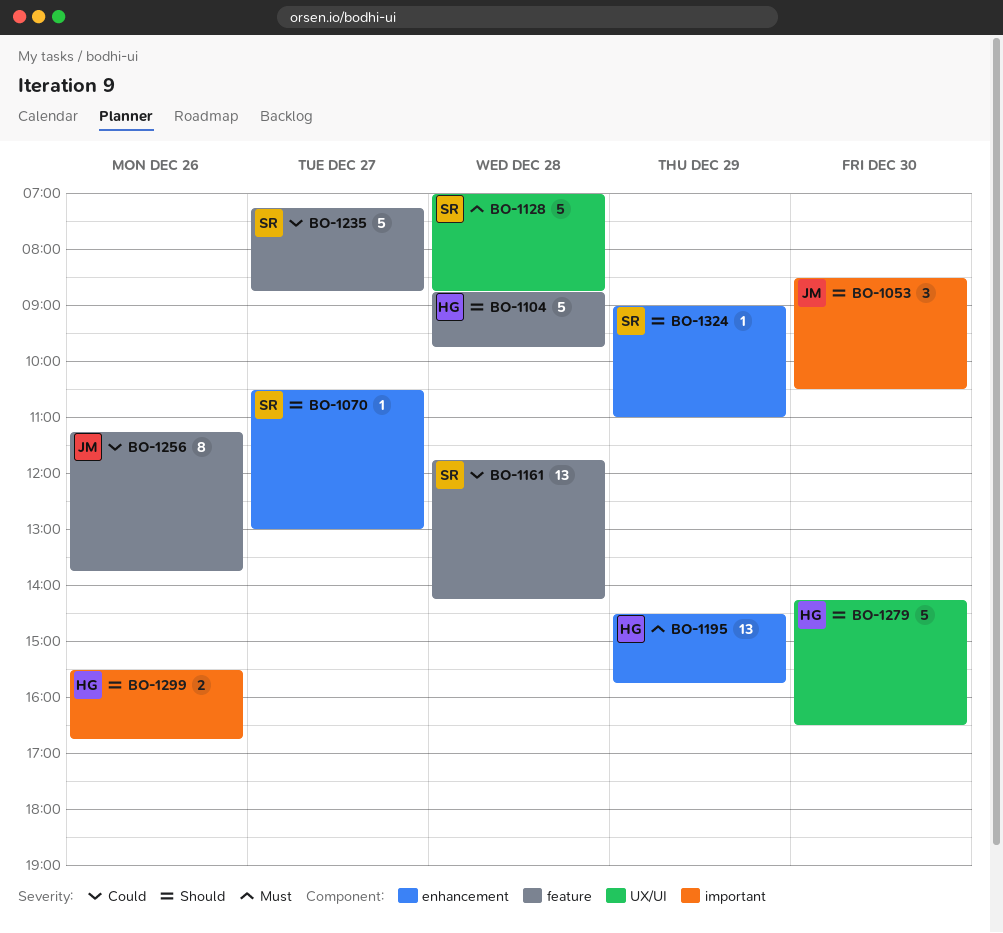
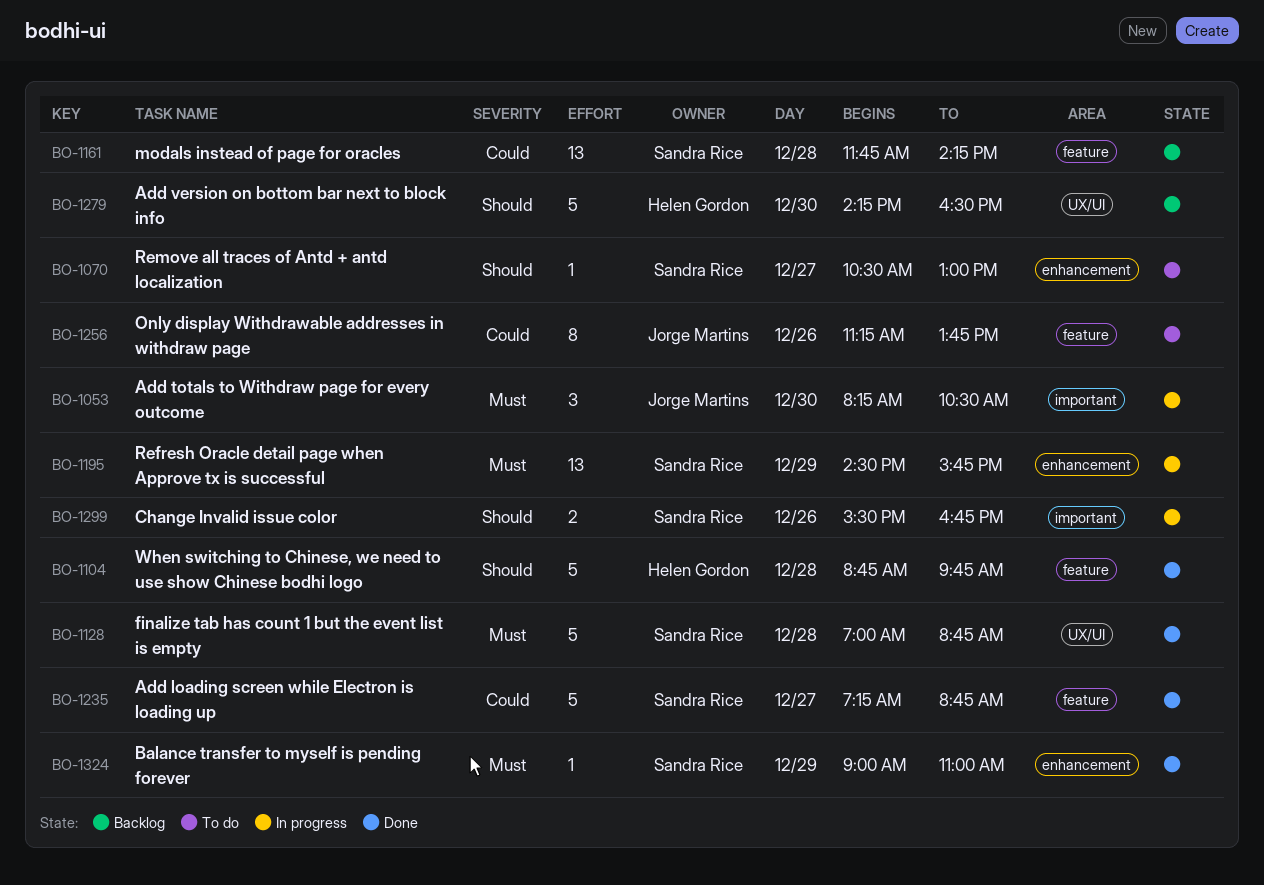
BO-1053, priority: Should -> Must
BO-1053, begins: 08:30 -> 08:15
BO-1195, owner: Helen Gordon -> Sandra Rice
BO-1299, owner: Helen Gordon -> Sandra Rice
BO-1324, priority: Should -> Must

